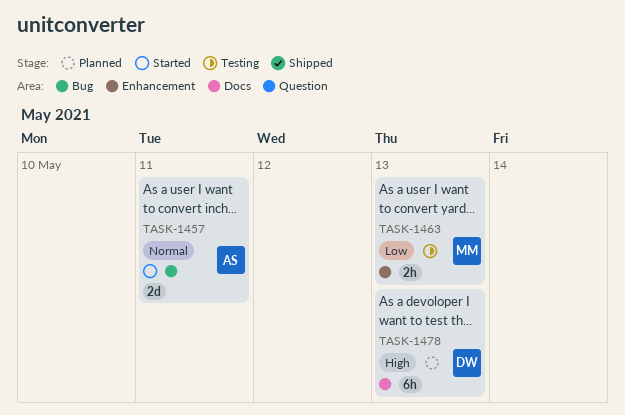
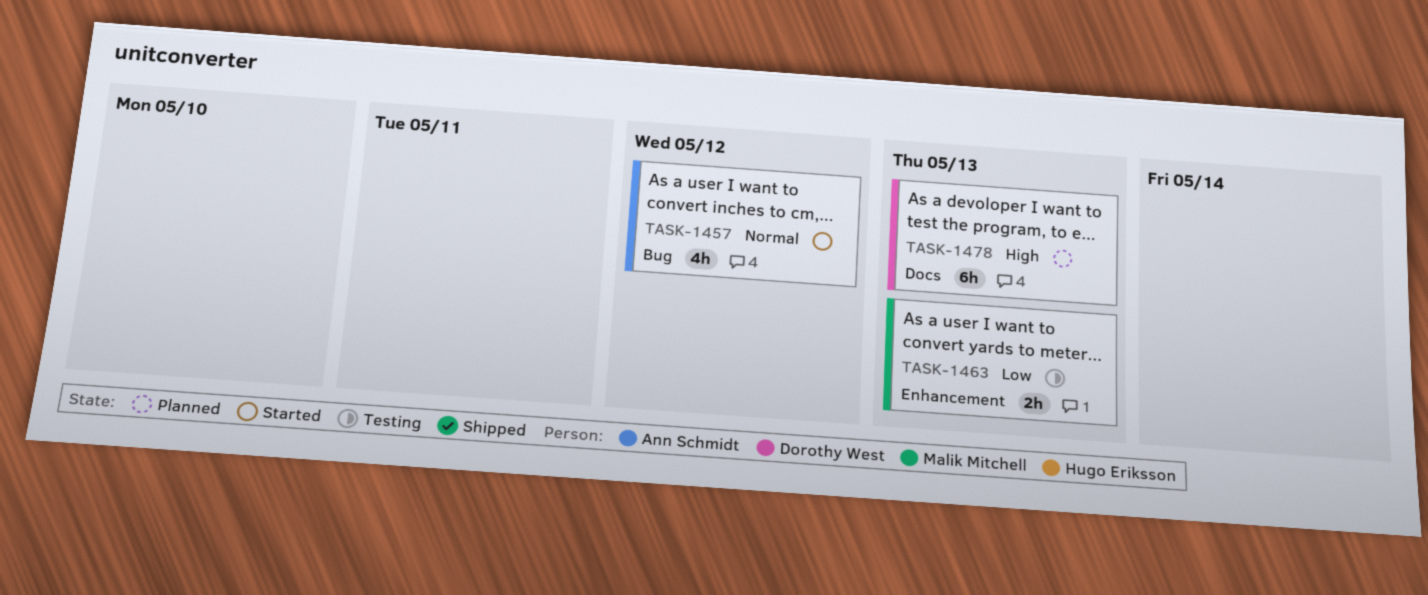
TASK-1457, estimate: 2d -> 4h
TASK-1457, due: May 11 -> May 12

